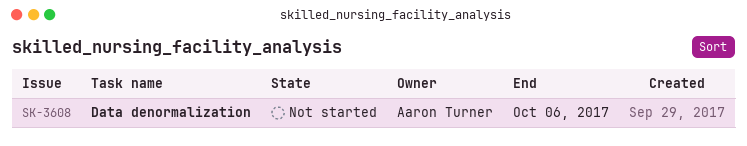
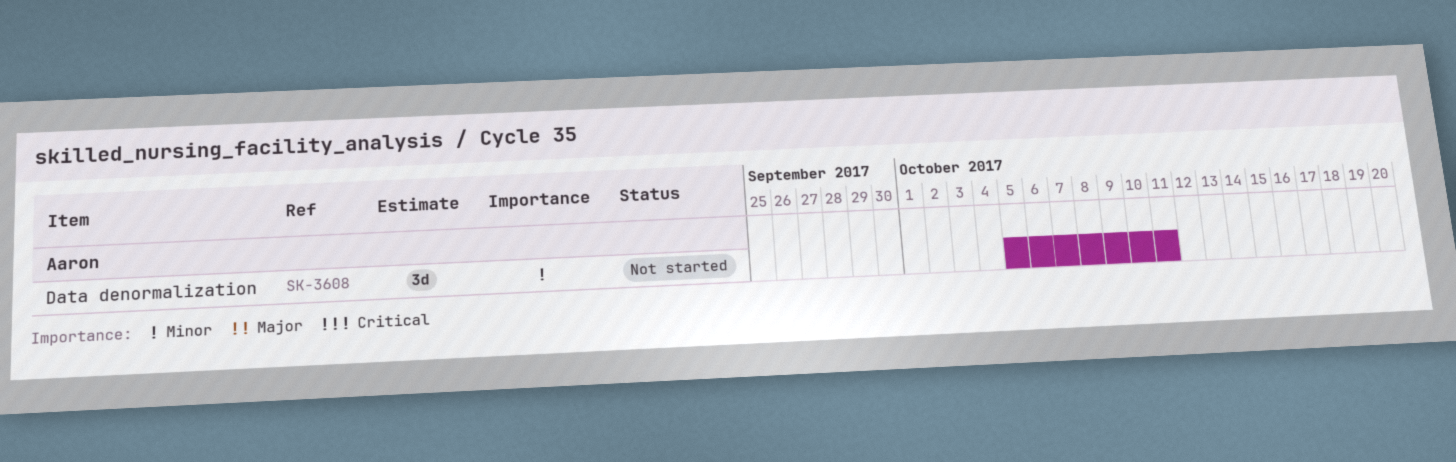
SK-3608, due: Oct 6 -> Oct 11

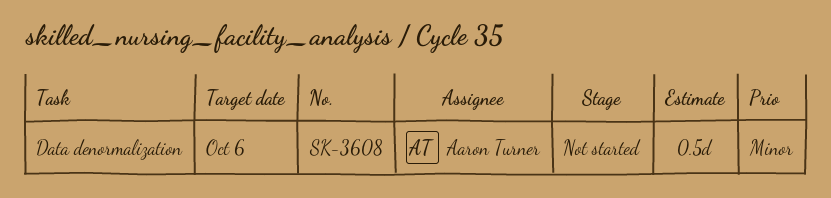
SK-3608, estimate: 3d -> 0.5d
SK-3608, due: Oct 11 -> Oct 6

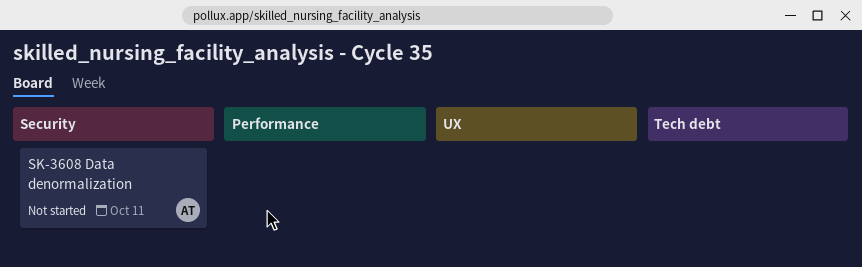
SK-3608, due: Oct 6 -> Oct 11

